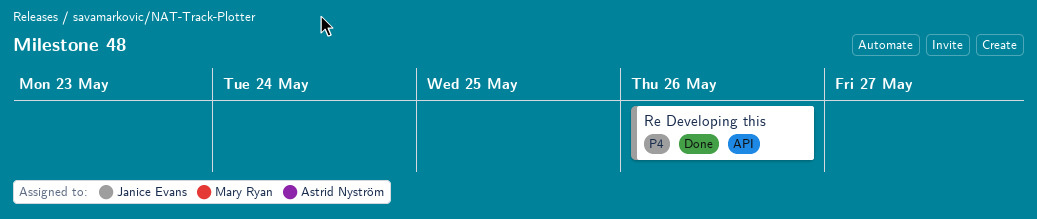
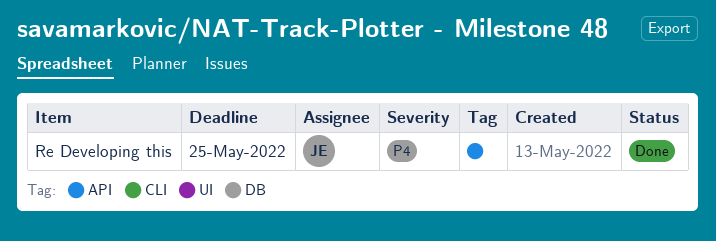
Re Developing this, due: May 26 -> May 25

